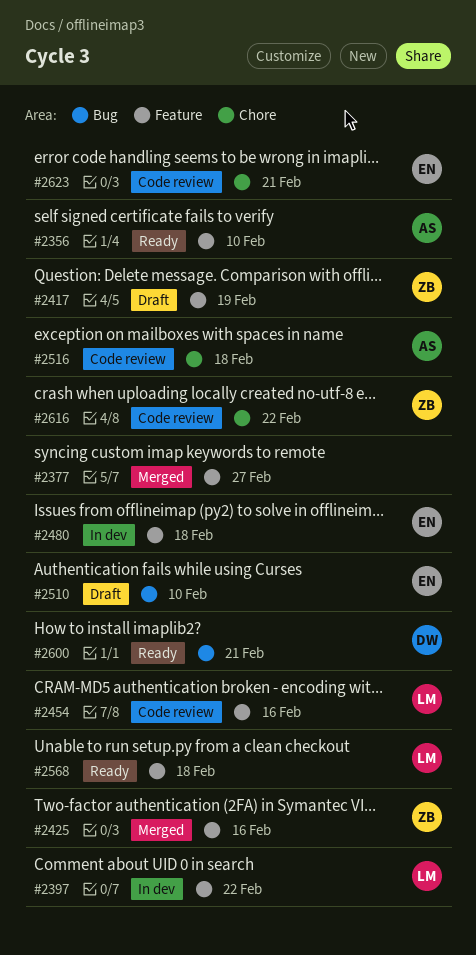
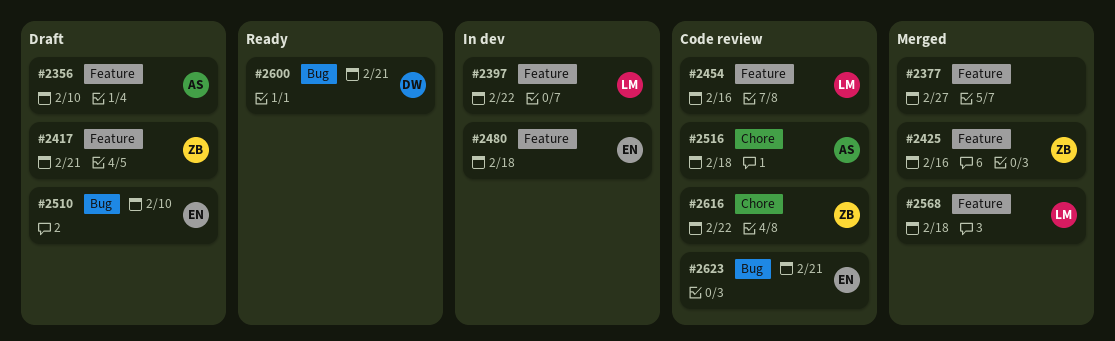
#2356, status: Ready -> Draft
#2417, due: Feb 19 -> Feb 21
#2568, status: Ready -> Merged
#2623, label: Chore -> Bug

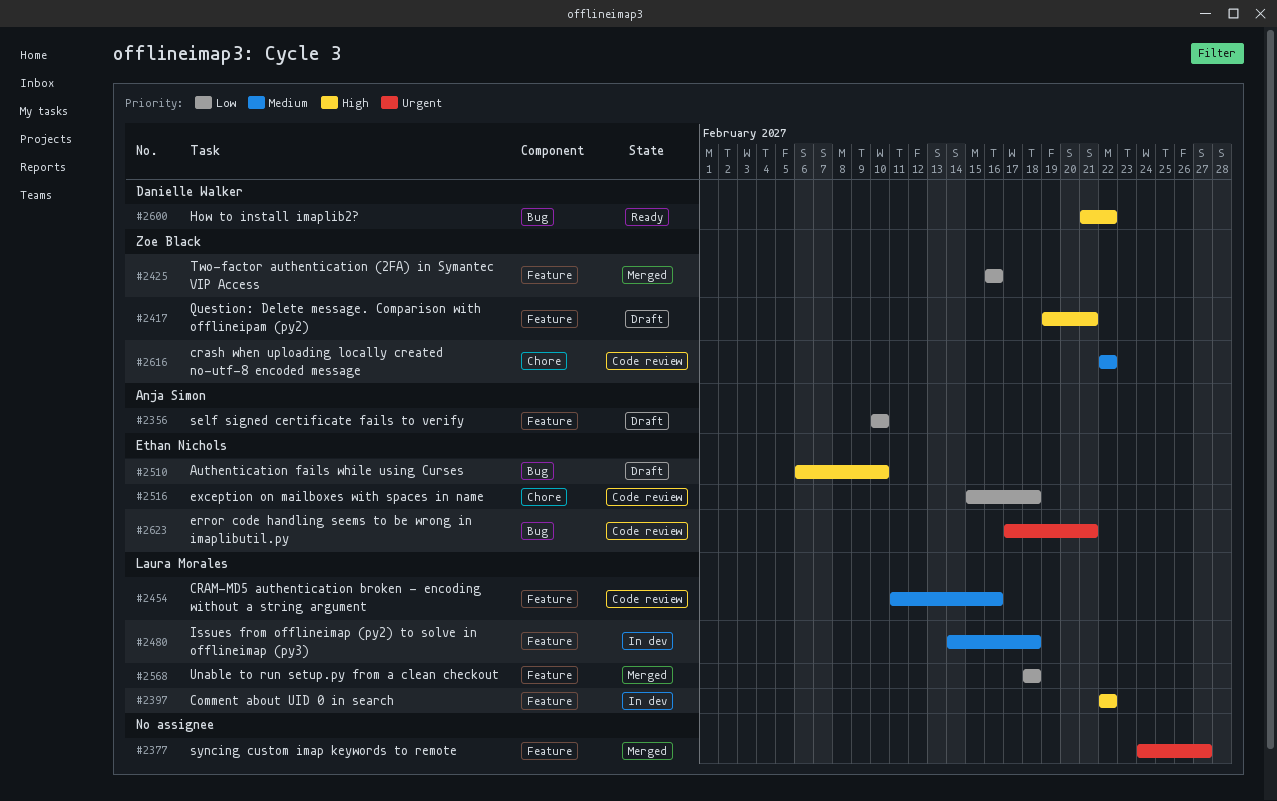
#2480, owner: Ethan Nichols -> Laura Morales
#2516, owner: Anja Simon -> Ethan Nichols
#2600, due: Feb 21 -> Feb 22

